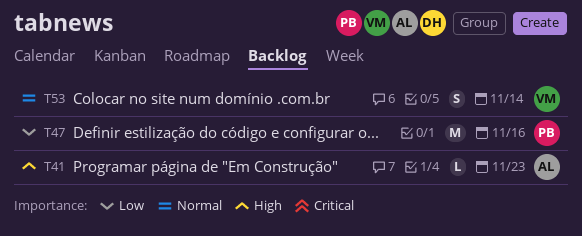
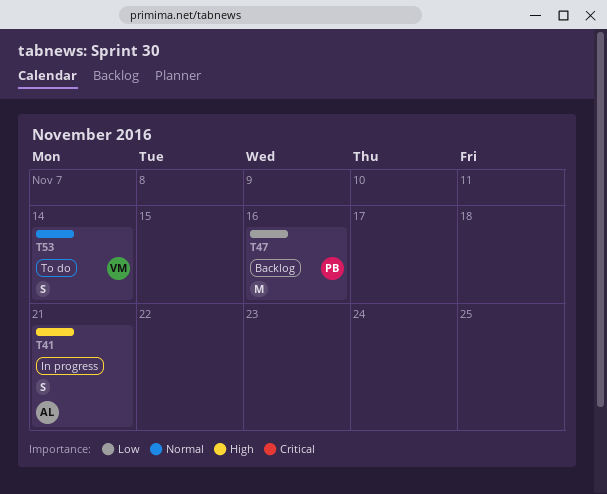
T41, estimate: L -> S
T41, due: Nov 23 -> Nov 21

